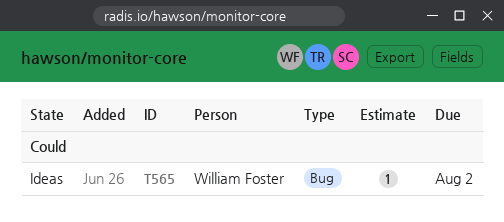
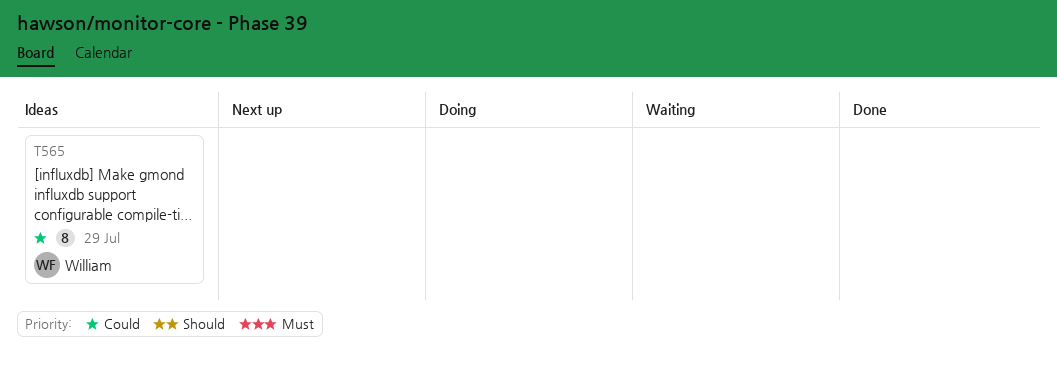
T565, estimate: 1 -> 8
T565, due: Aug 2 -> Jul 29

